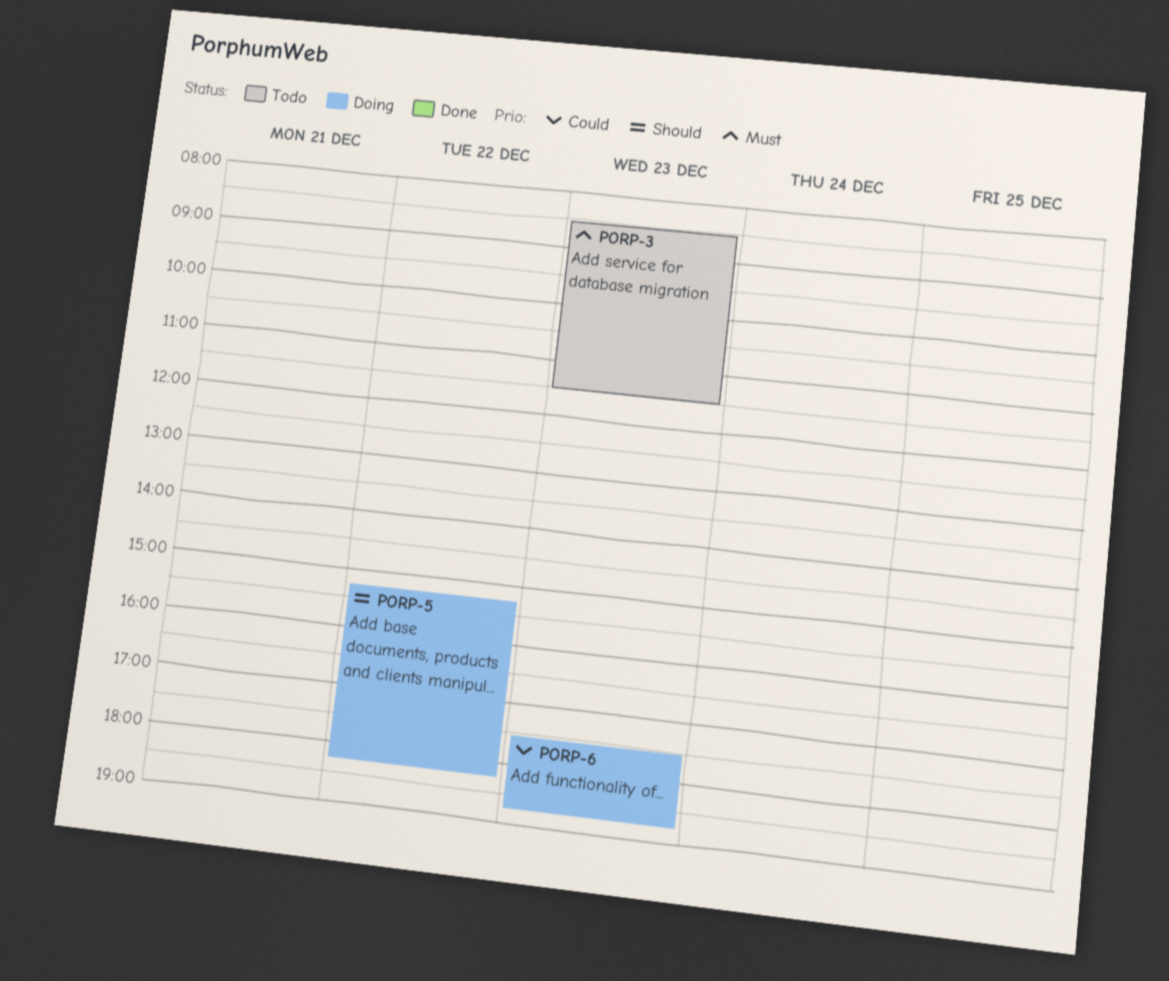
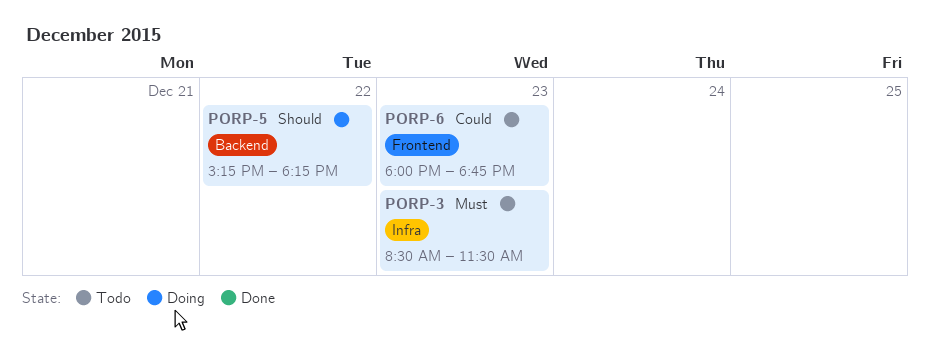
PORP-6, status: Doing -> Todo
PORP-6, begins: 17:30 -> 18:00

